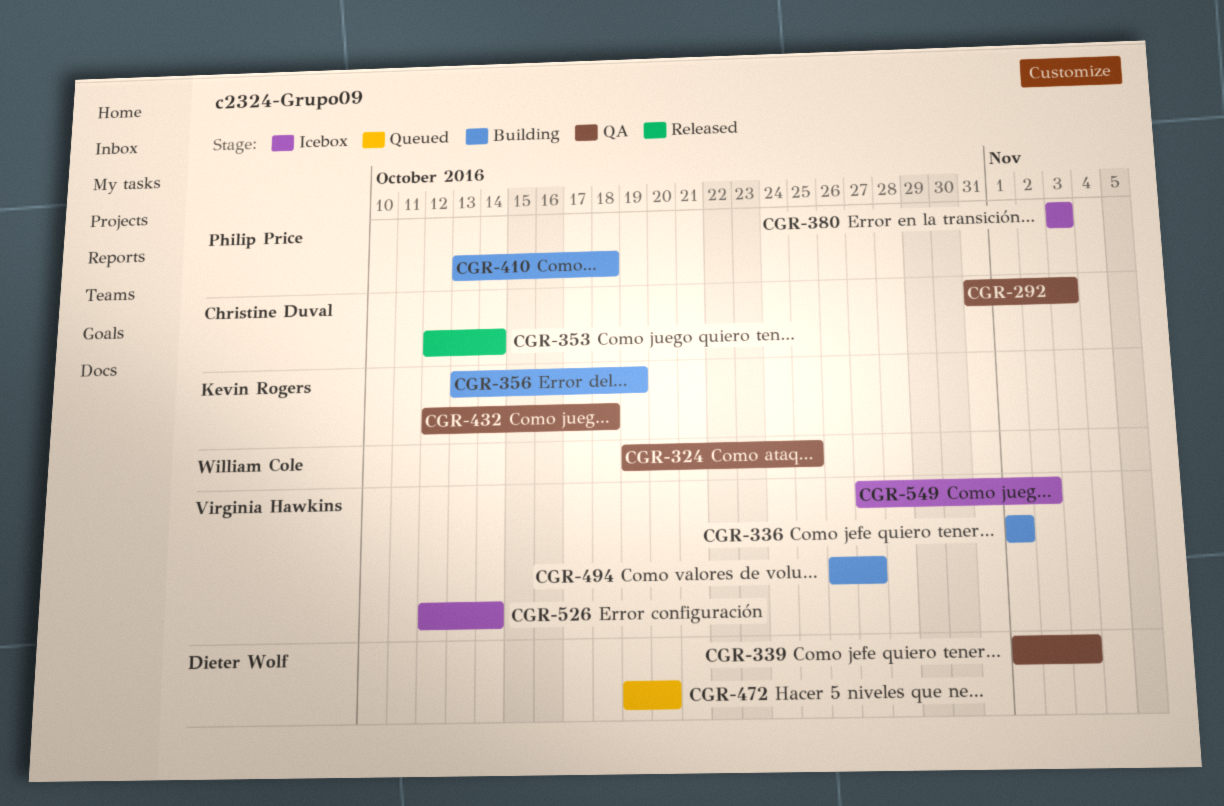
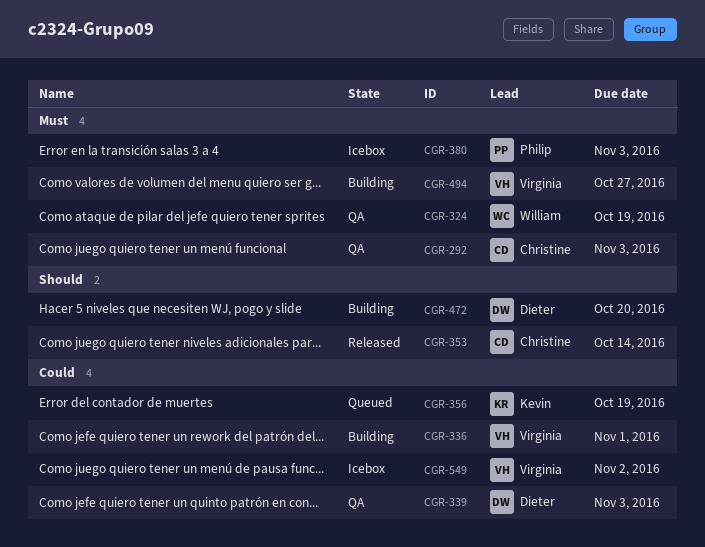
CGR-324, due: Oct 25 -> Oct 19
CGR-356, status: Building -> Queued
CGR-410: present -> none
CGR-432: present -> none
CGR-472, status: Queued -> Building
CGR-526: present -> none

